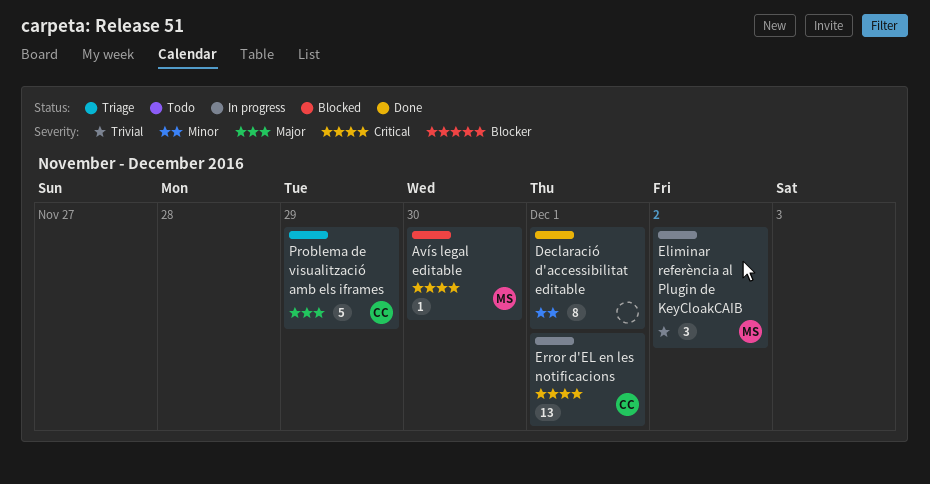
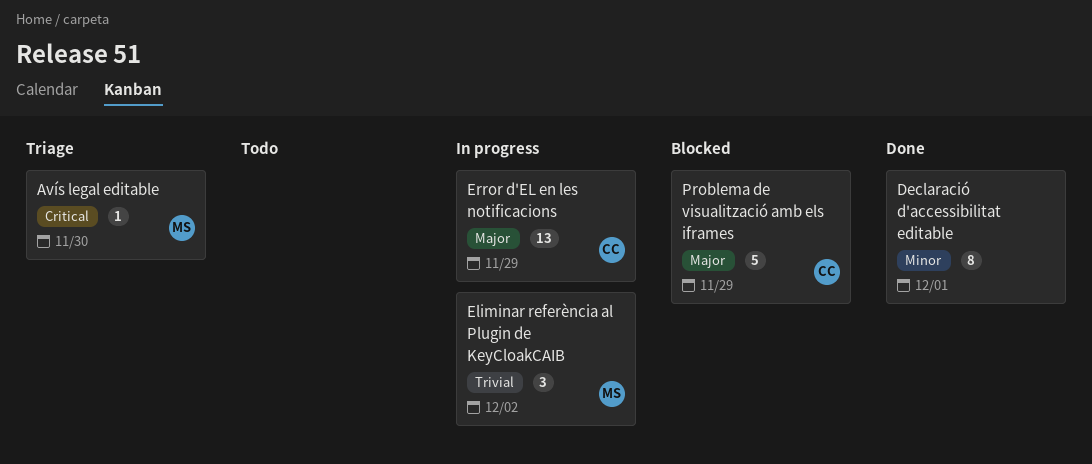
Avís legal editable, status: Blocked -> Triage
Error d'EL en les notificacions, priority: Critical -> Major
Error d'EL en les notificacions, due: Dec 1 -> Nov 29
Problema de visualització amb els iframes, status: Triage -> Blocked

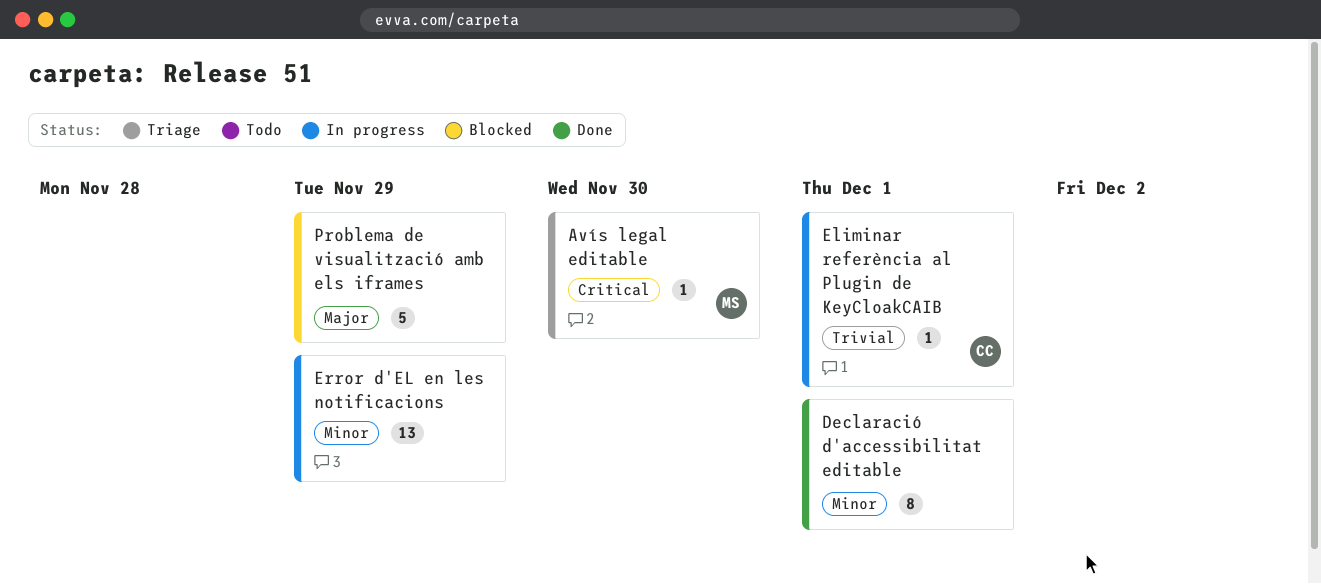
Eliminar referència al Plugin de KeyCloakCAIB, owner: MS -> CC
Eliminar referència al Plugin de KeyCloakCAIB, estimate: 3 -> 1
Eliminar referència al Plugin de KeyCloakCAIB, due: Dec 2 -> Dec 1
Error d'EL en les notificacions, owner: CC -> none
Error d'EL en les notificacions, priority: Major -> Minor
Problema de visualització amb els iframes, owner: CC -> none

